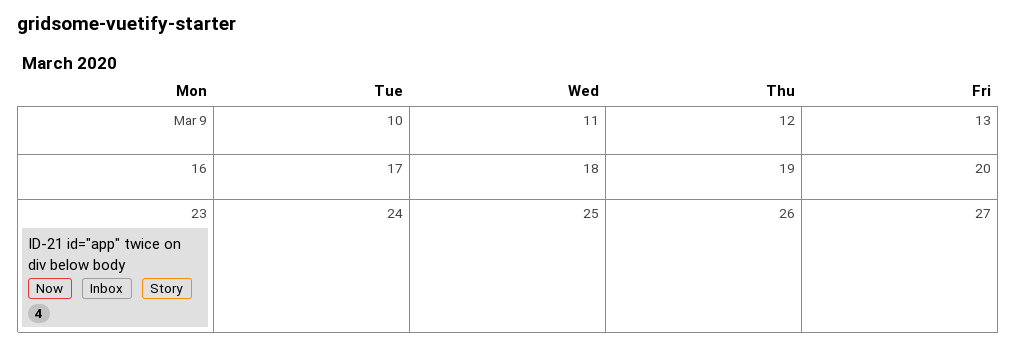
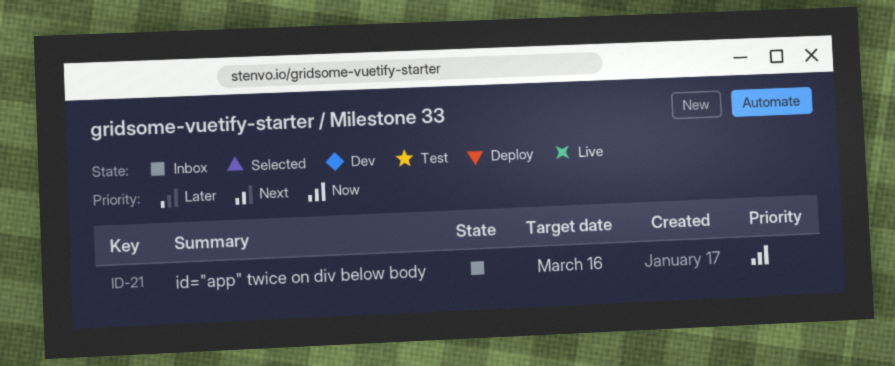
ID-21, due: Mar 23 -> Mar 16

